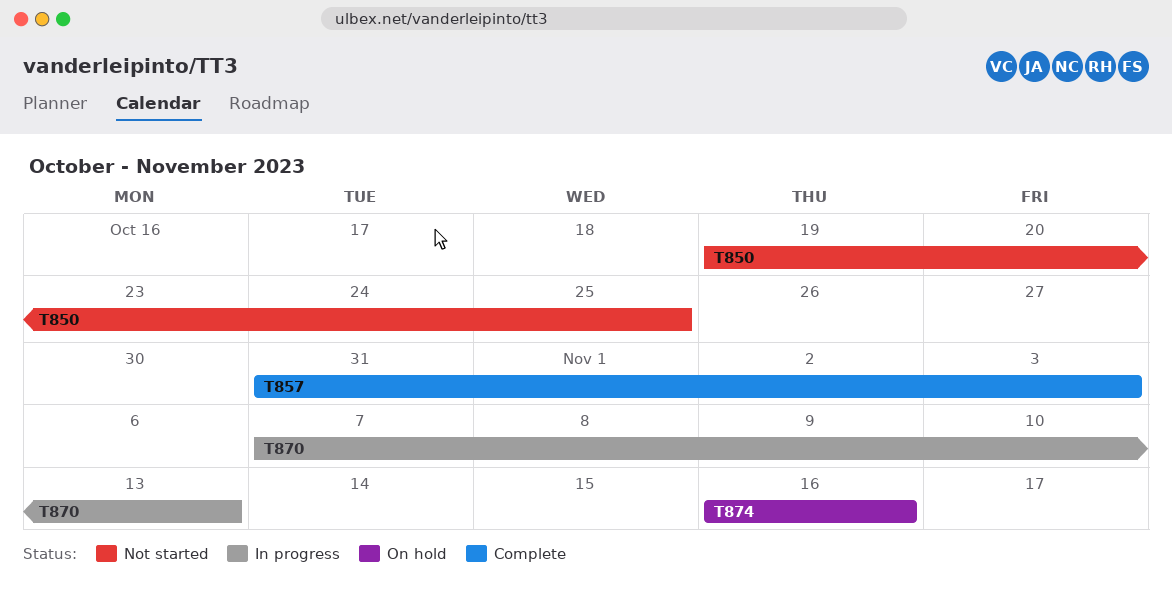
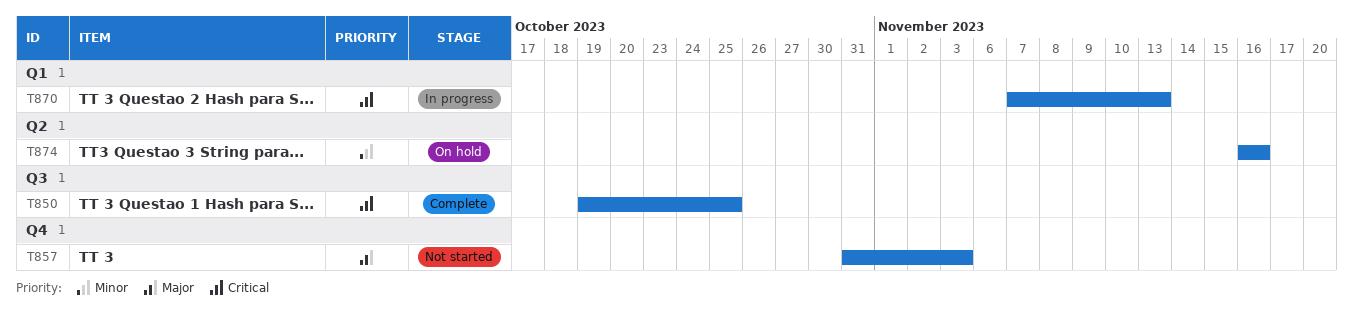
T850, status: Not started -> Complete
T857, status: Complete -> Not started

